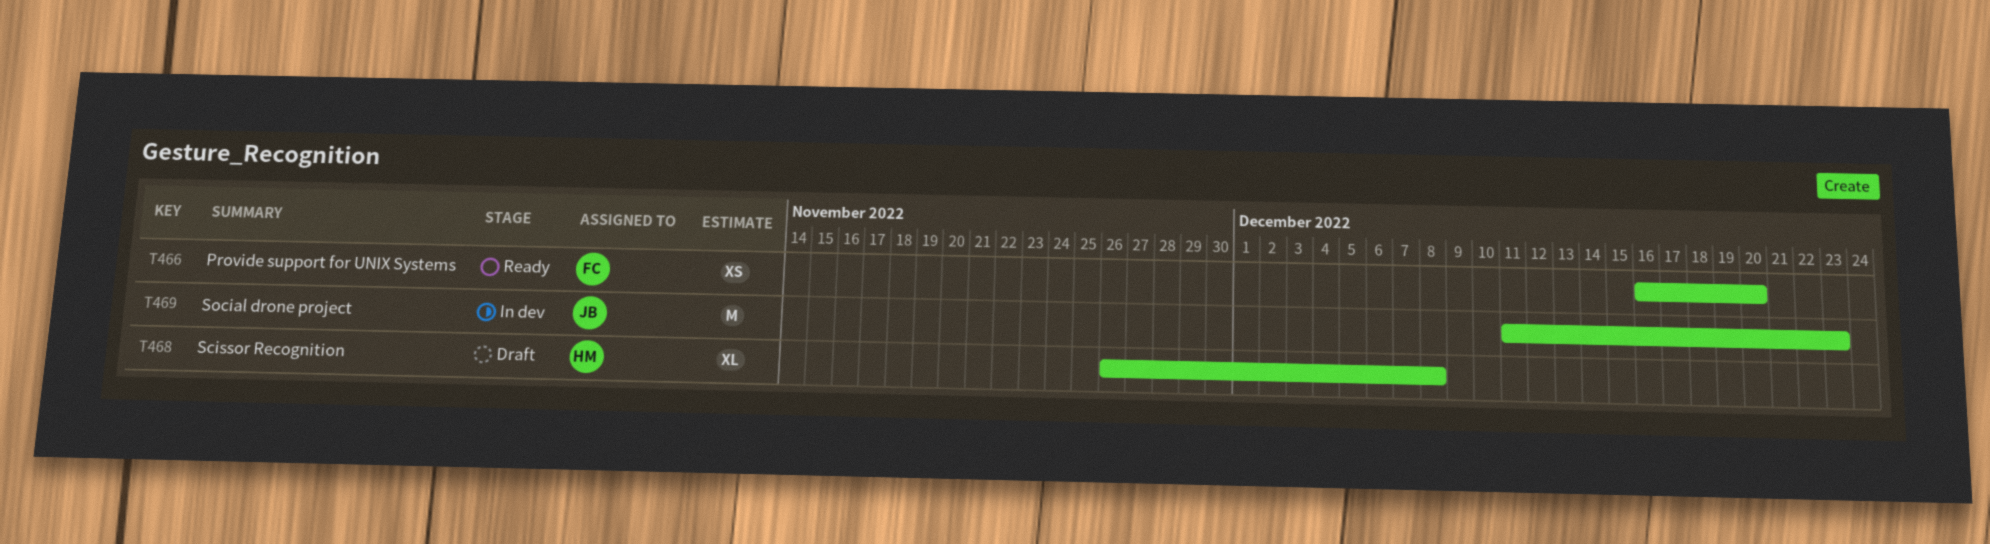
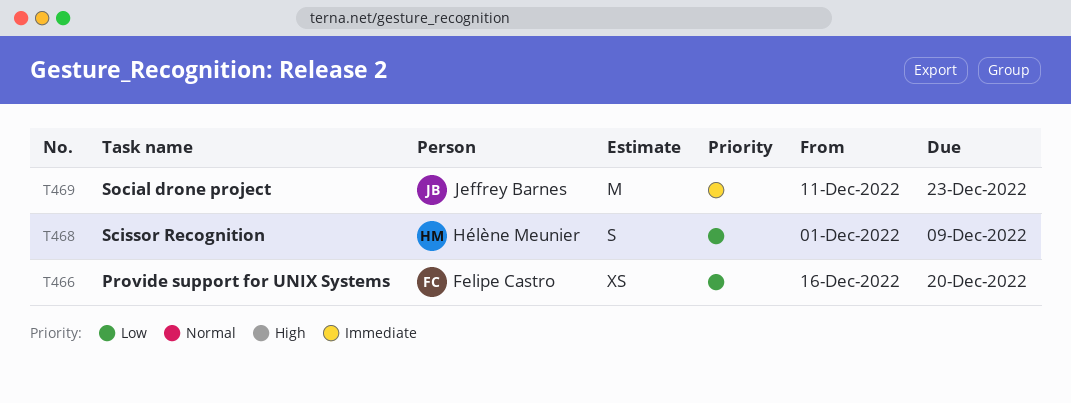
T468, estimate: XL -> S
T468, start: Nov 26 -> Dec 1
T468, due: Dec 8 -> Dec 9

